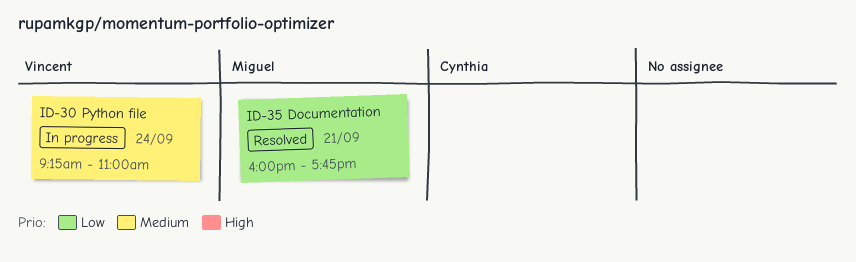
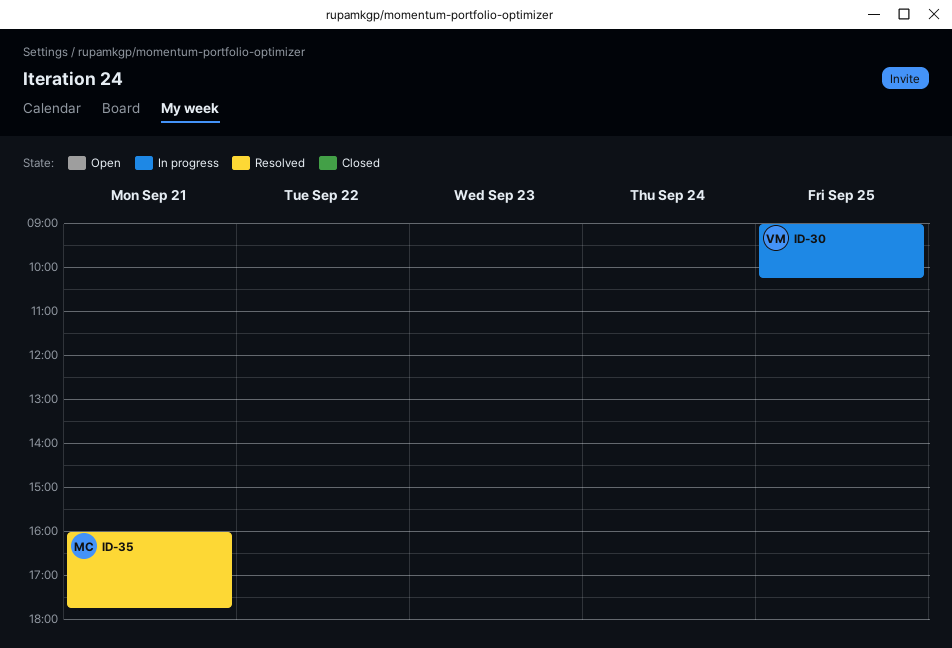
ID-30, day: Sep 24 -> Sep 25
ID-30, begins: 09:15 -> 09:00
ID-30, ends: 11:00 -> 10:15

